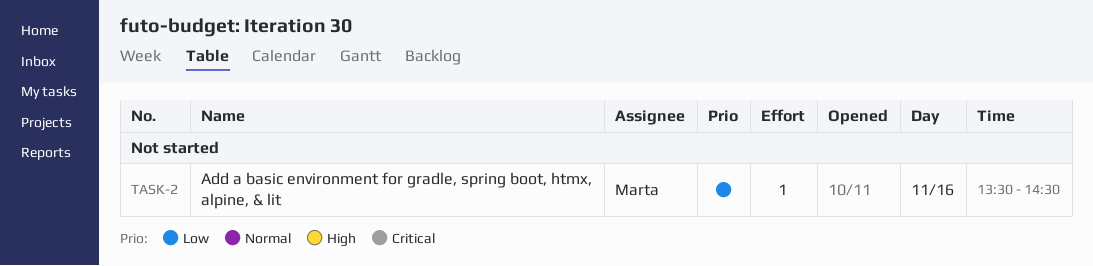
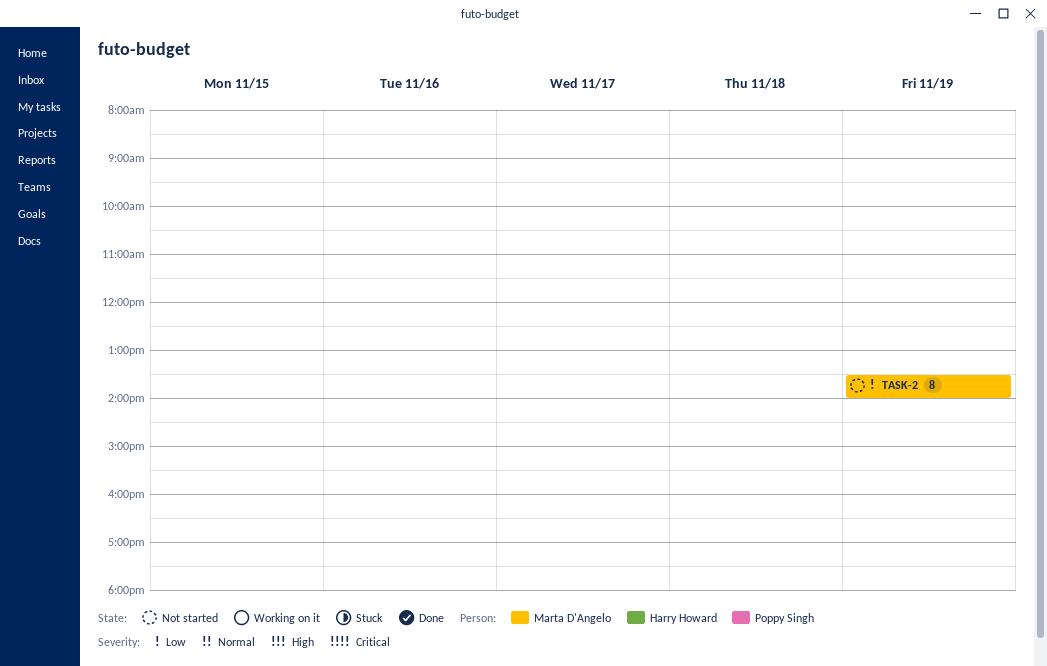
TASK-2, estimate: 1 -> 8
TASK-2, day: Nov 16 -> Nov 19
TASK-2, ends: 14:30 -> 14:00

